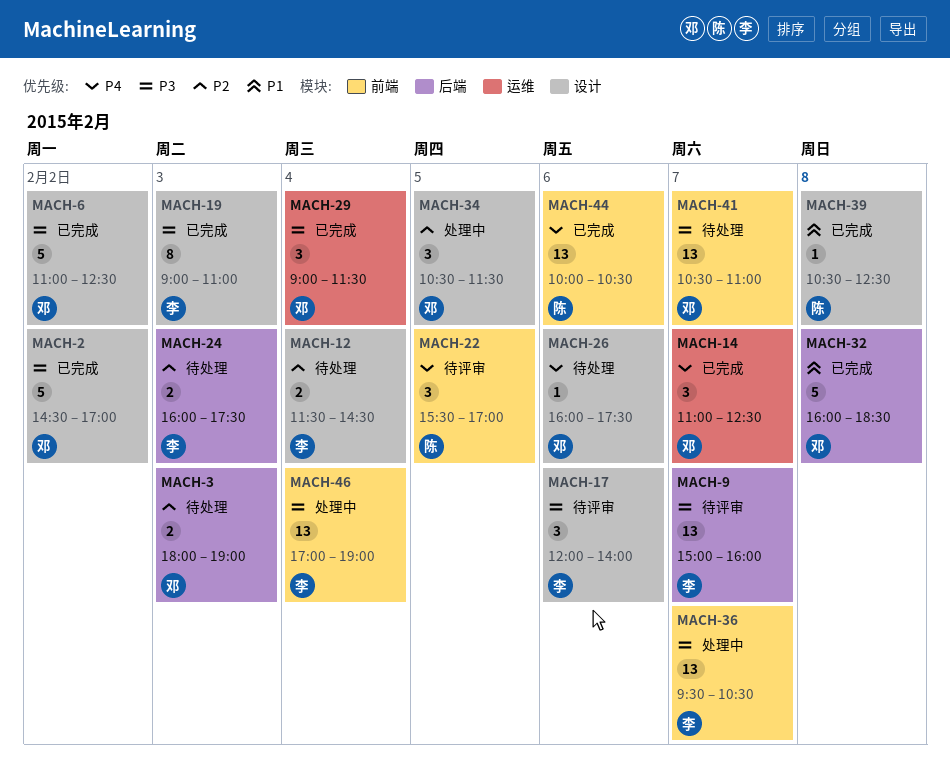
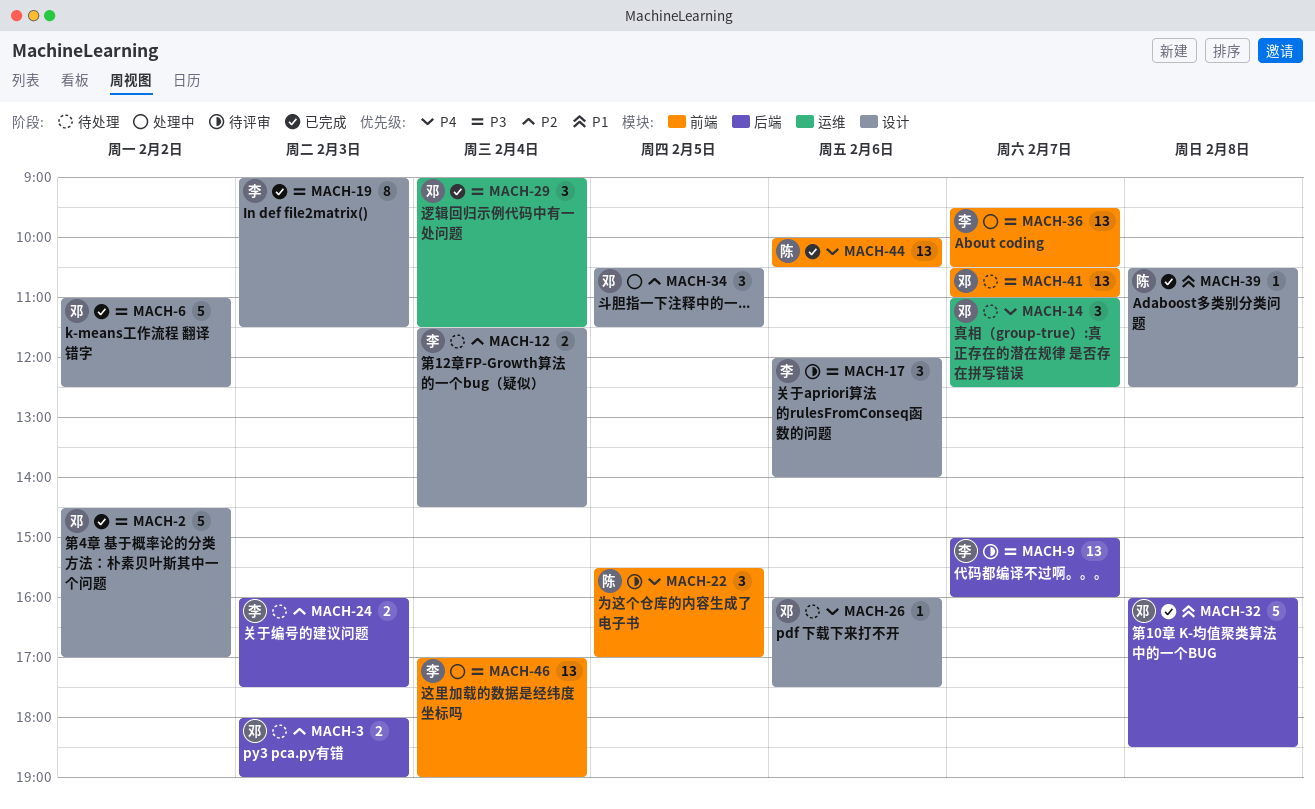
MACH-14, status: 已完成 -> 待处理
MACH-19, ends: 11:00 -> 11:30

